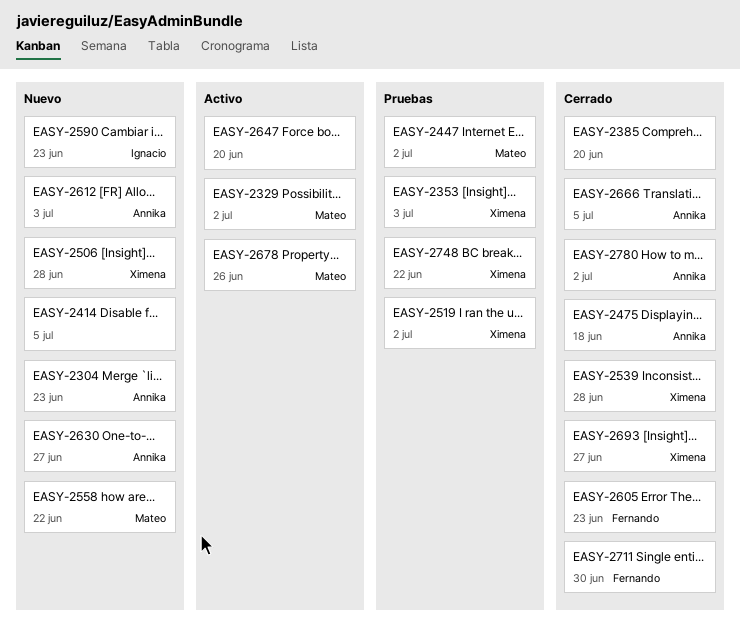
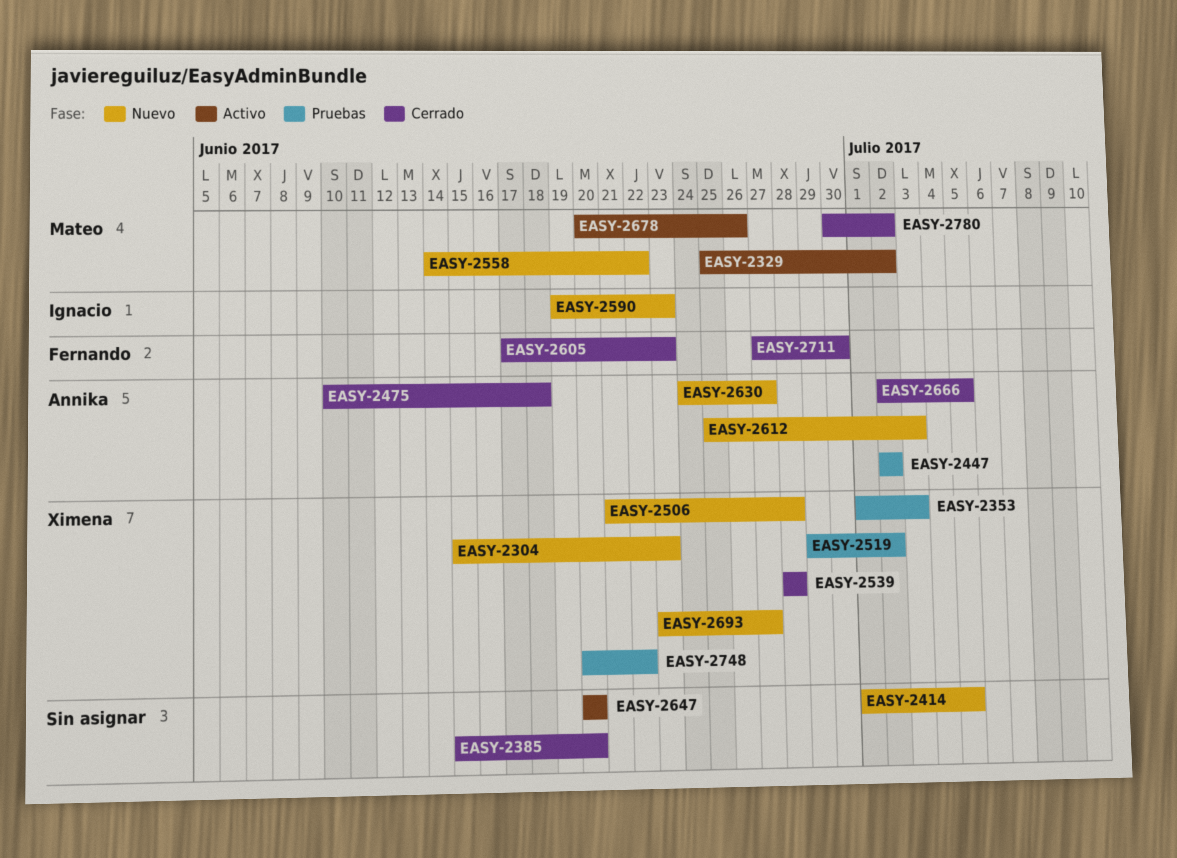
EASY-2304, owner: Annika -> Ximena
EASY-2447, owner: Mateo -> Annika
EASY-2693, status: Cerrado -> Nuevo
EASY-2780, owner: Annika -> Mateo

